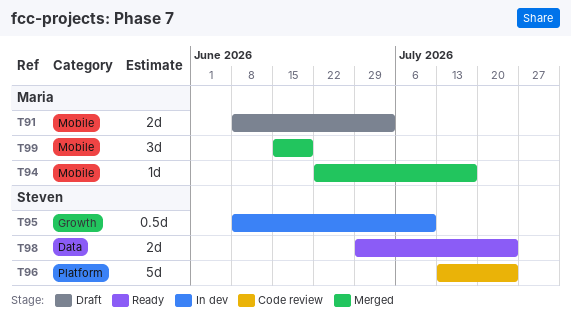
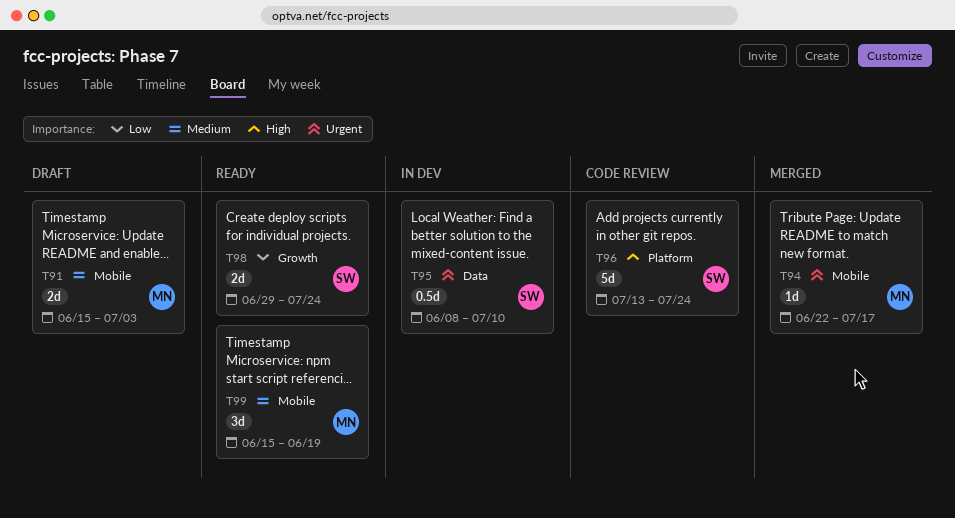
T91, start: Jun 8 -> Jun 15
T95, label: Growth -> Data
T98, label: Data -> Growth
T99, status: Merged -> Ready

